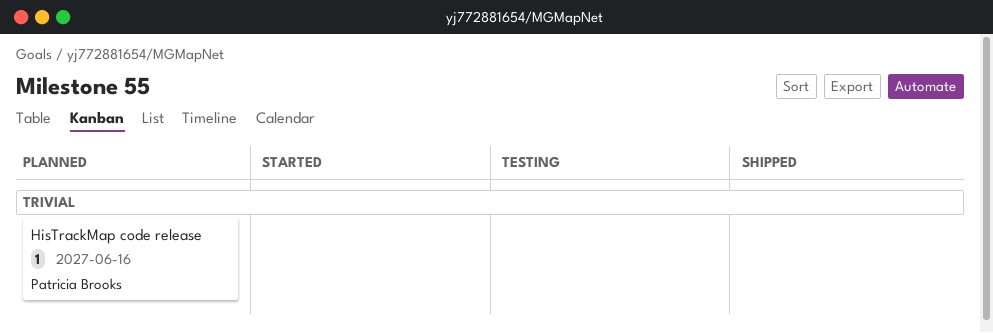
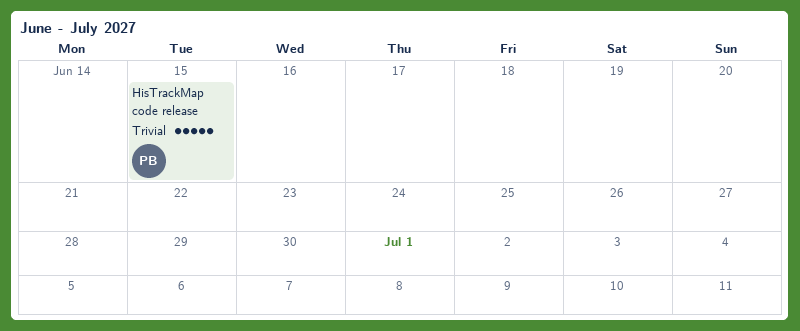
HisTrackMap code release, estimate: 1 -> 5
HisTrackMap code release, due: Jun 16 -> Jun 15

